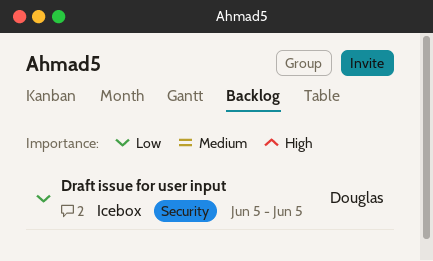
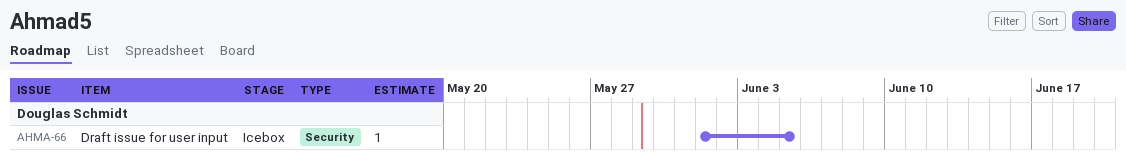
Draft issue for user input, start: Jun 5 -> Jun 1

